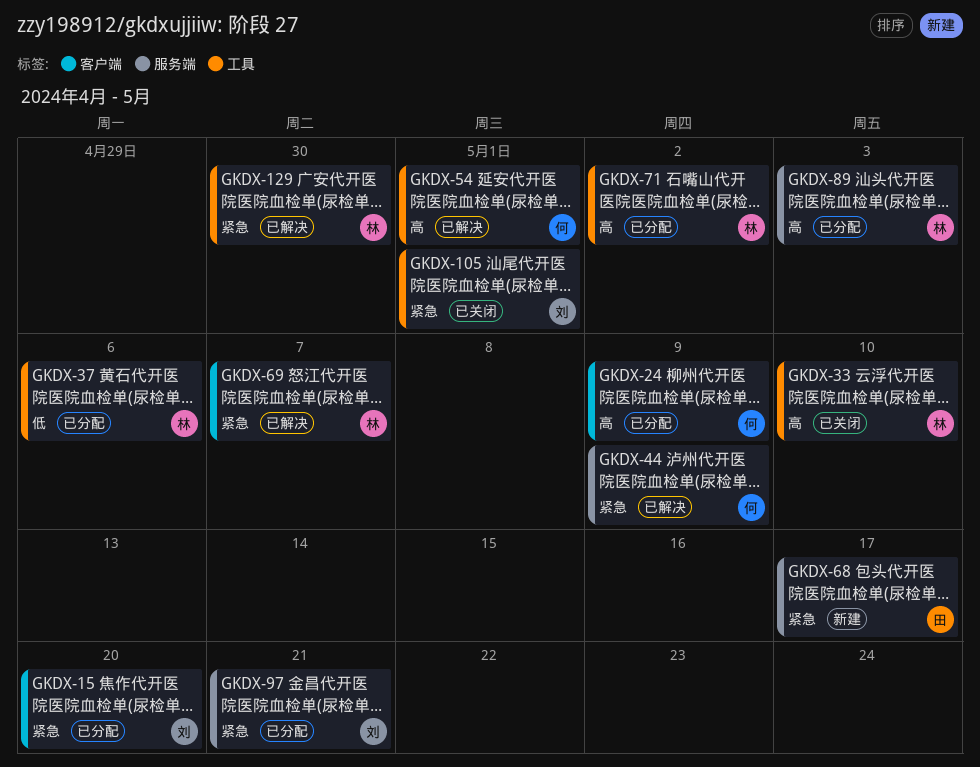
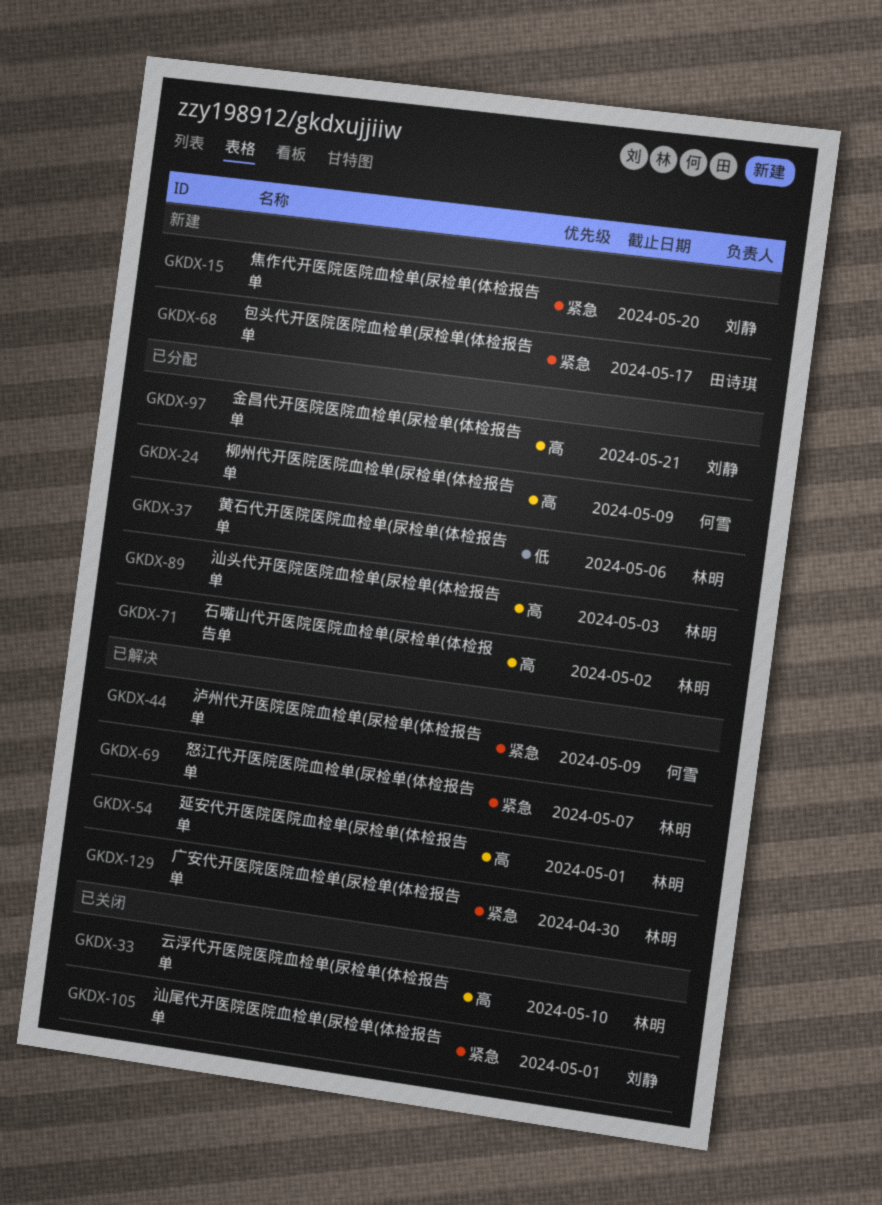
GKDX-15, status: 已分配 -> 新建
GKDX-54, owner: 何雪 -> 林明
GKDX-97, priority: 紧急 -> 高

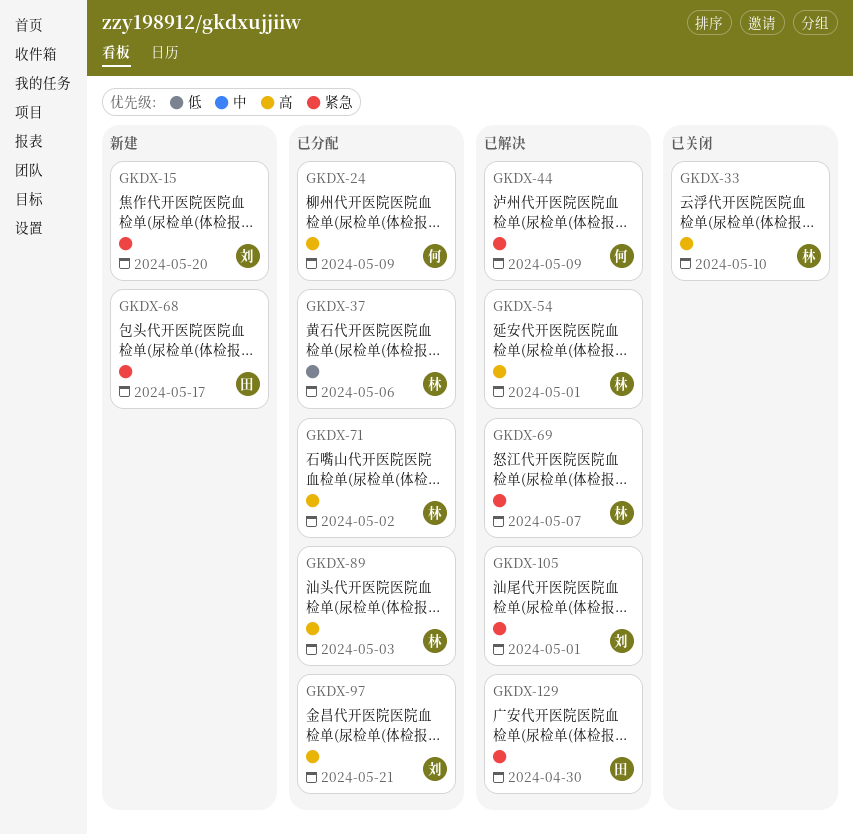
GKDX-105, status: 已关闭 -> 已解决
GKDX-129, owner: 林明 -> 田诗琪

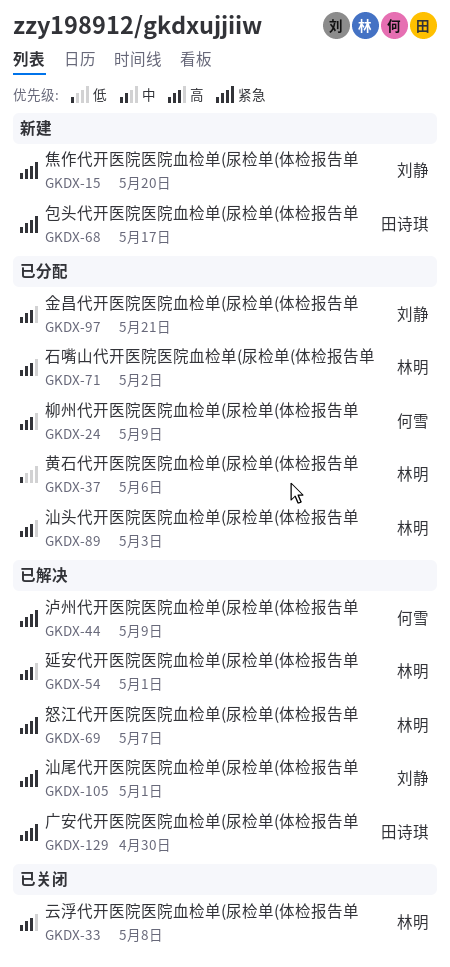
GKDX-33, due: May 10 -> May 8

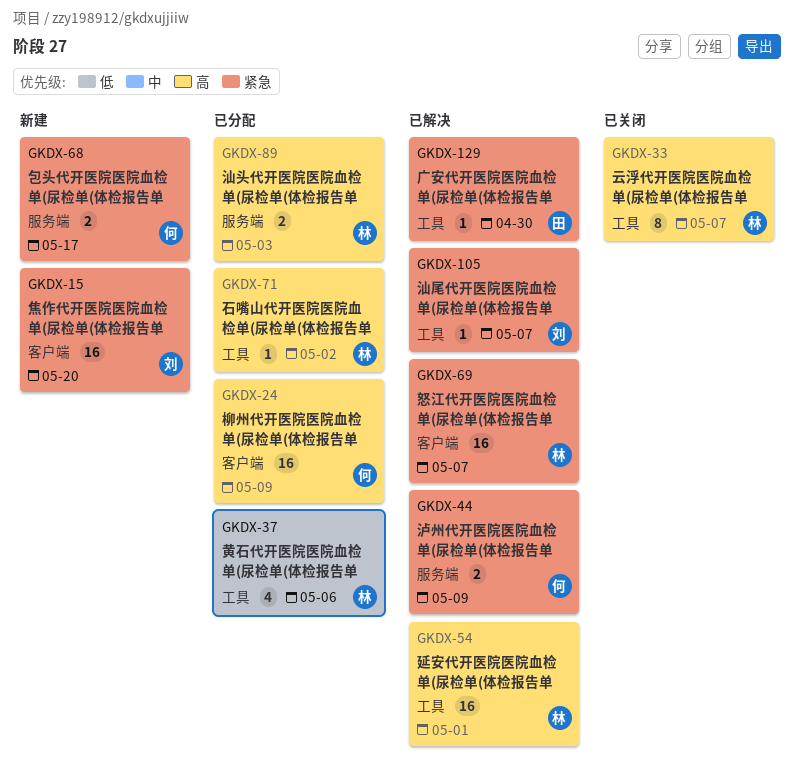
GKDX-33, due: May 8 -> May 7
GKDX-68, owner: 田诗琪 -> 何雪
GKDX-97: present -> none
GKDX-105, due: May 1 -> May 7

